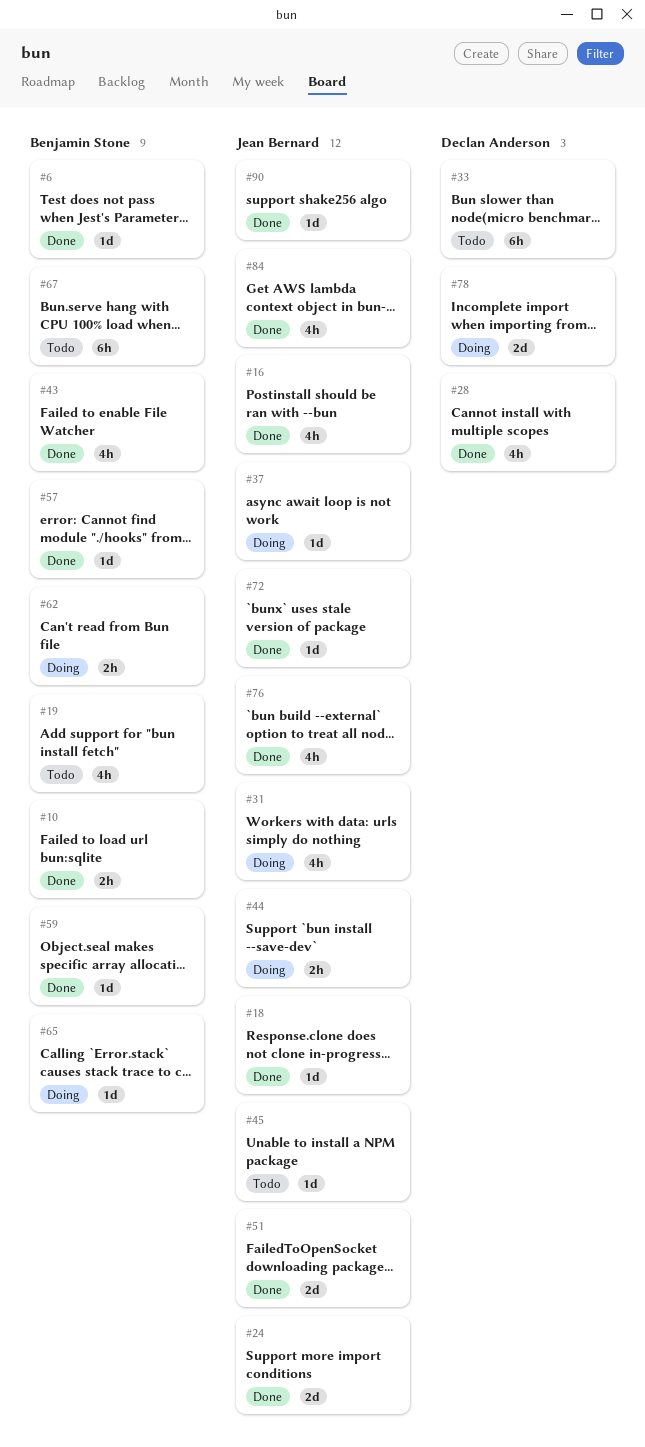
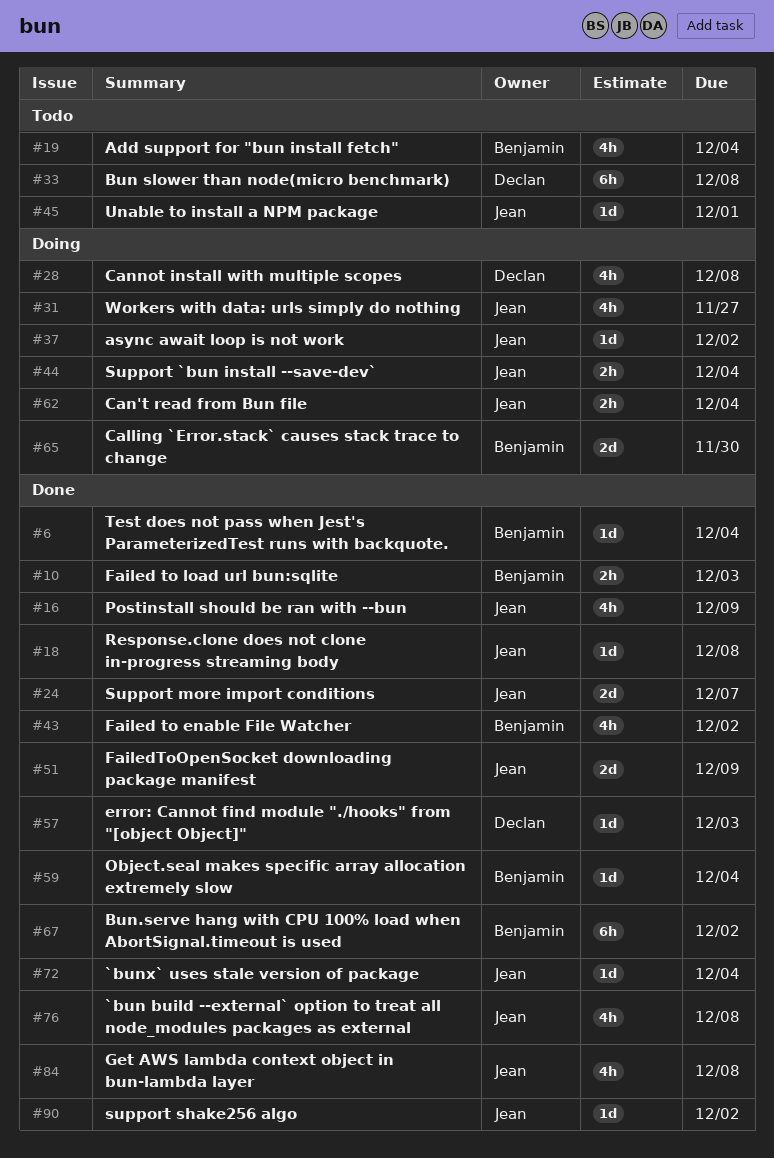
#28, status: Done -> Doing
#57, owner: Benjamin Stone -> Declan Anderson
#62, owner: Benjamin Stone -> Jean Bernard
#65, estimate: 1d -> 2d
#67, status: Todo -> Done
#78: present -> none

